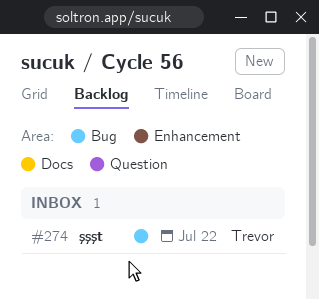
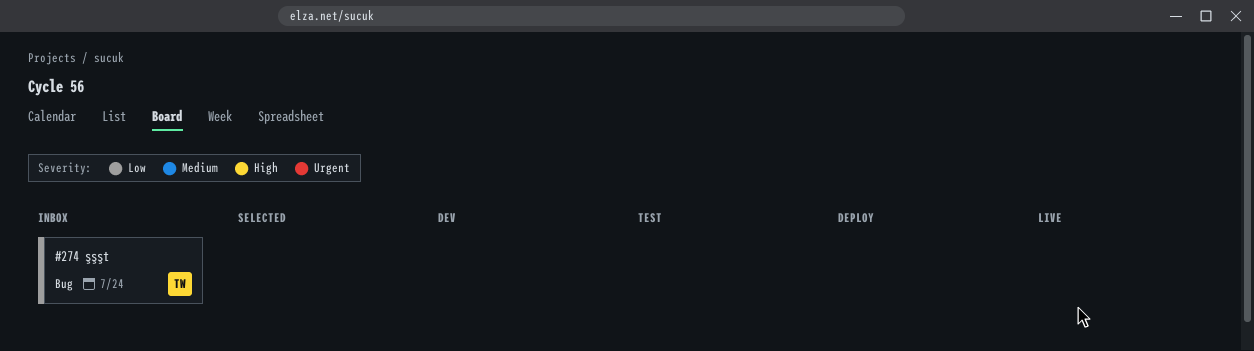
#274, due: Jul 22 -> Jul 24

